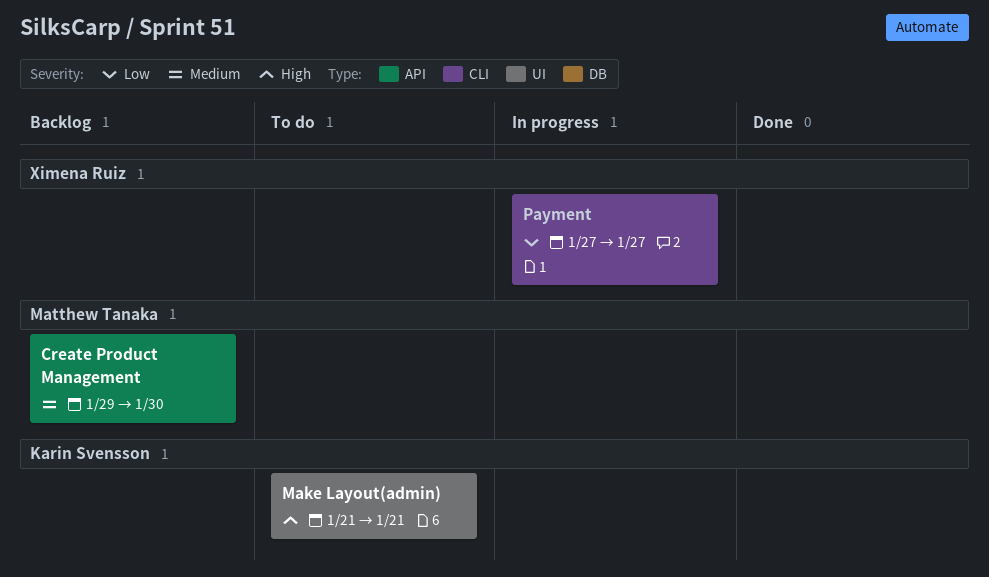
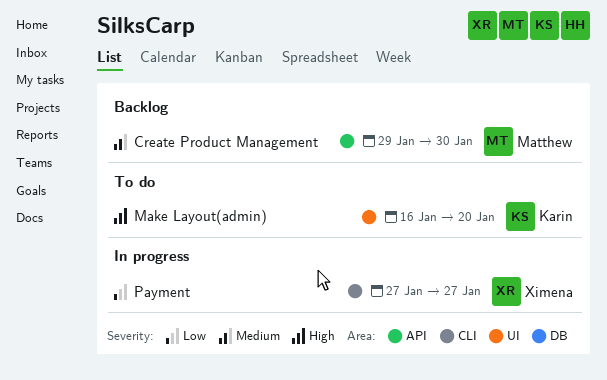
Make Layout(admin), start: Jan 21 -> Jan 16
Make Layout(admin), due: Jan 21 -> Jan 20

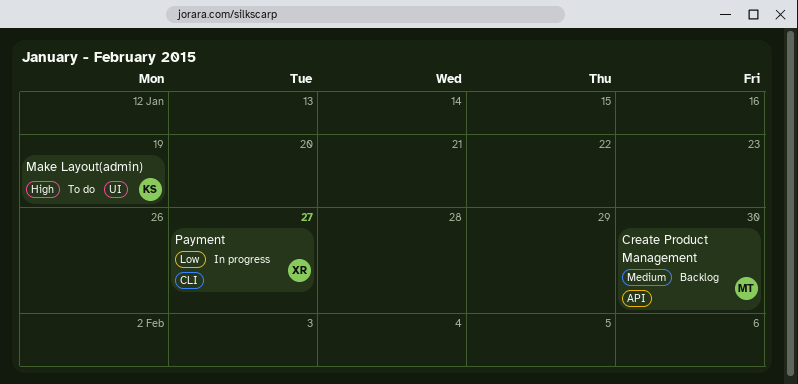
Make Layout(admin), due: Jan 20 -> Jan 19

